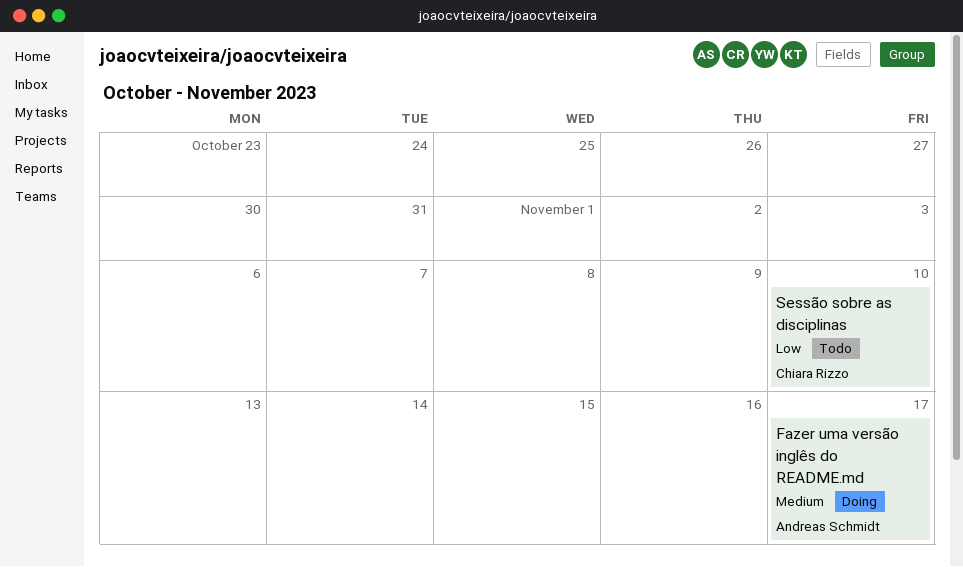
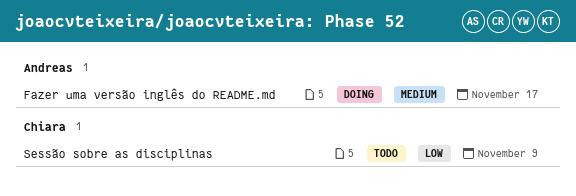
Sessão sobre as disciplinas, due: Nov 10 -> Nov 9

